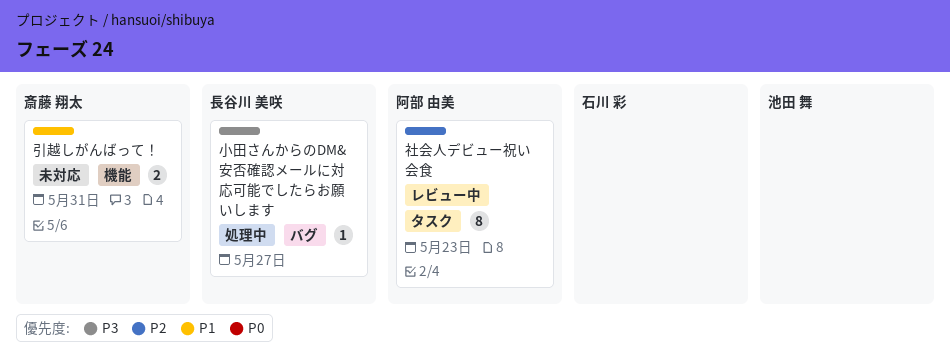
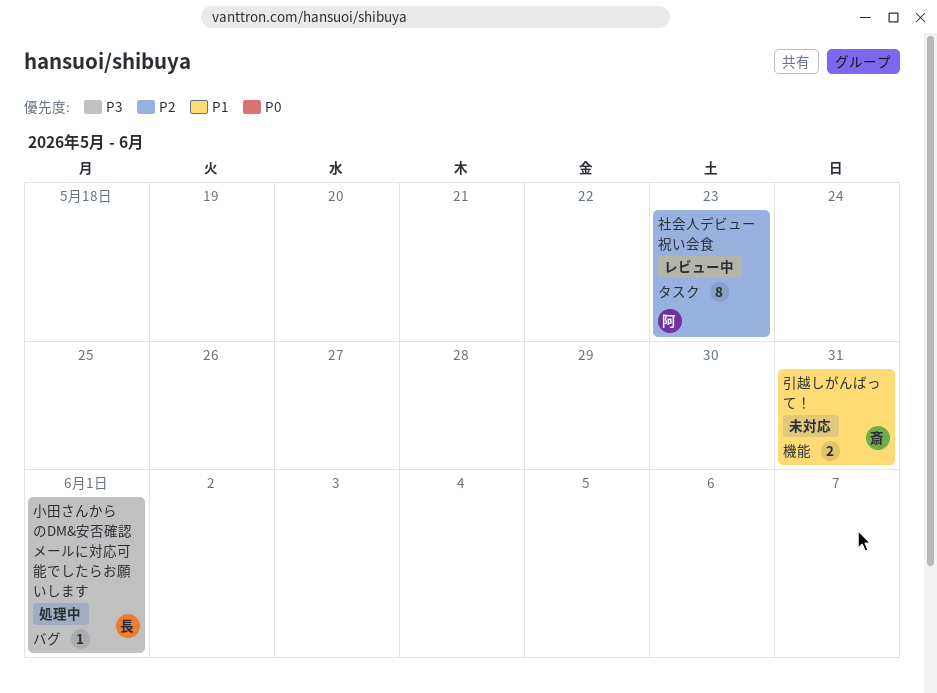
小田さんからのDM&安否確認メールに対応可能でしたらお願いします, due: May 27 -> Jun 1

